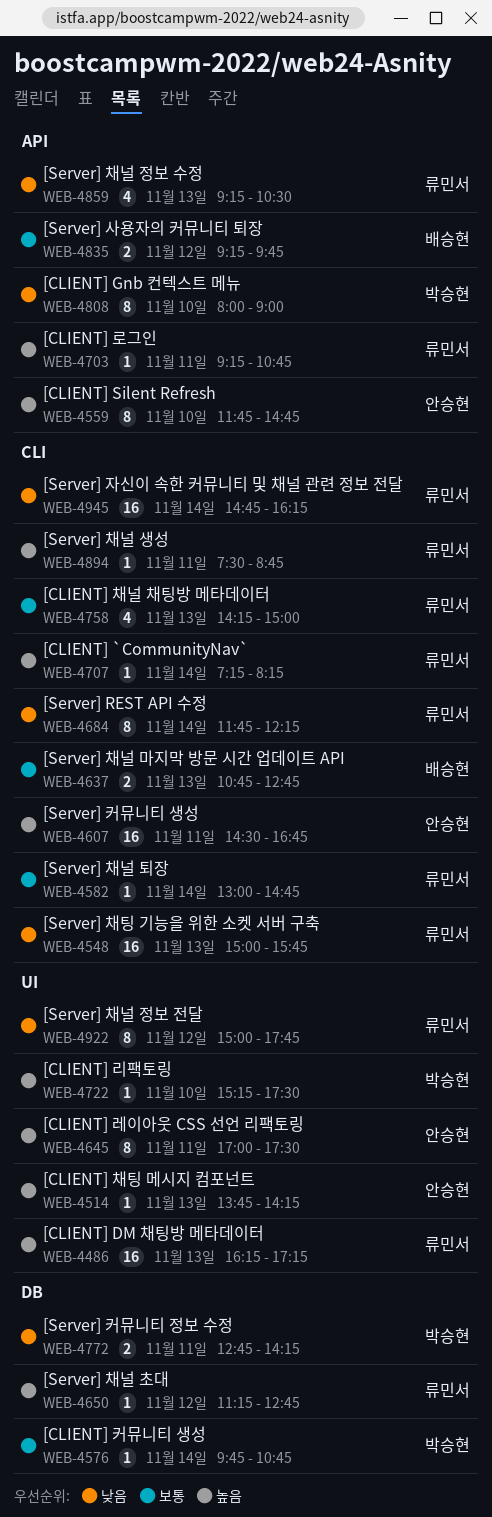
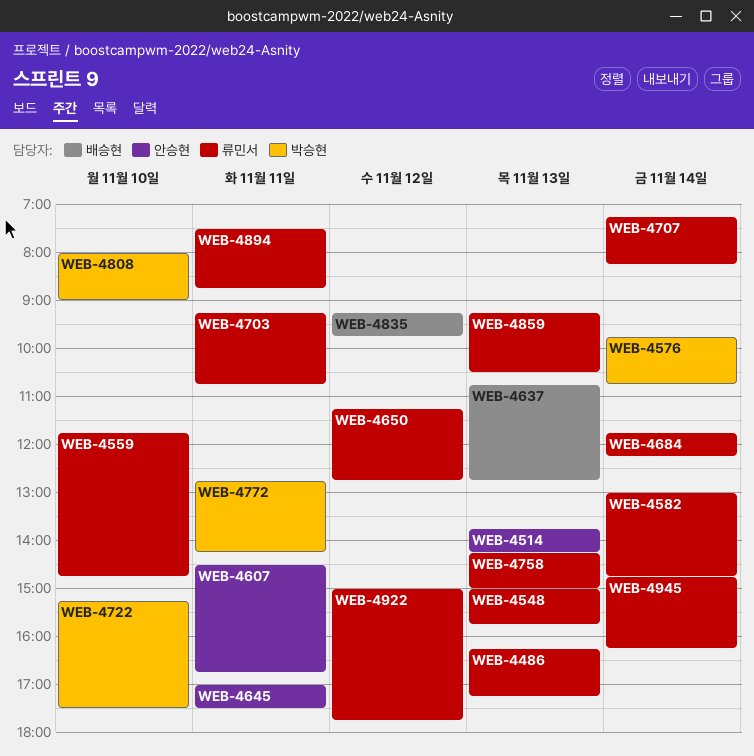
WEB-4559, owner: 안승현 -> 류민서

